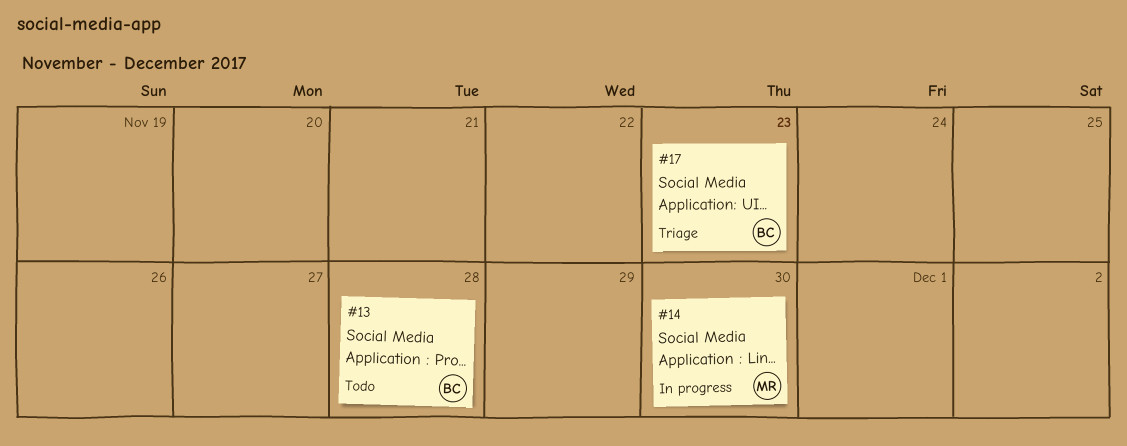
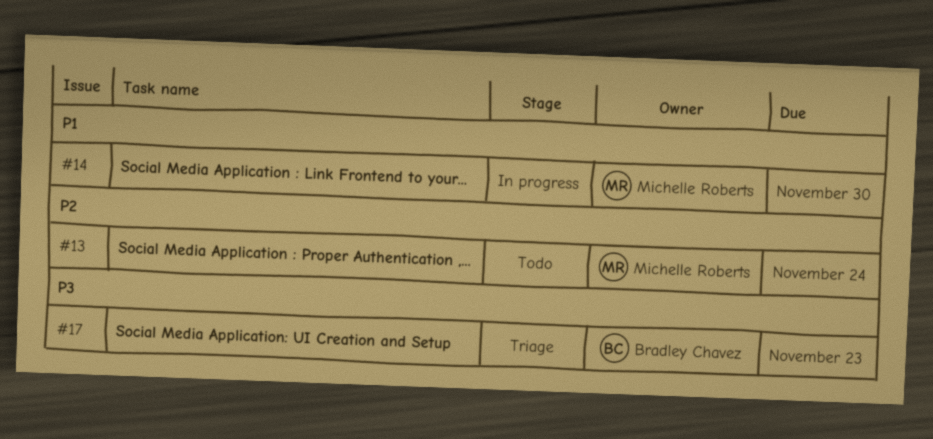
#13, owner: Bradley Chavez -> Michelle Roberts
#13, due: Nov 28 -> Nov 24

